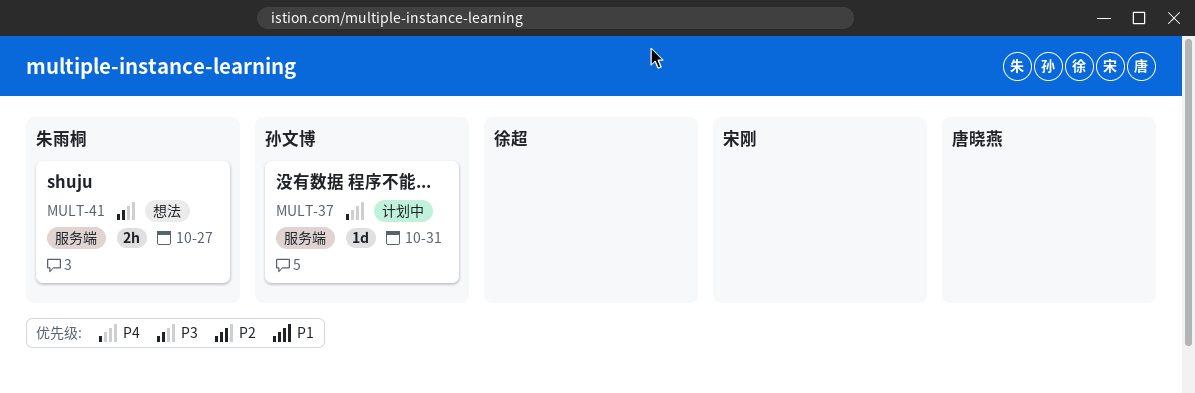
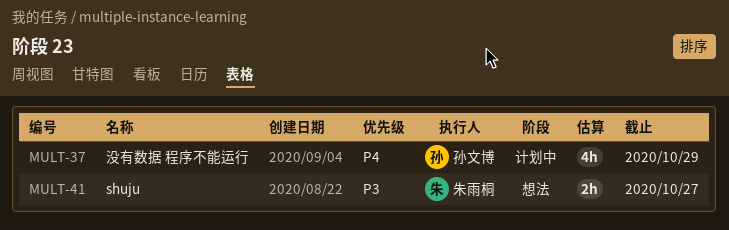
MULT-37, estimate: 1d -> 4h
MULT-37, due: Oct 31 -> Oct 29

